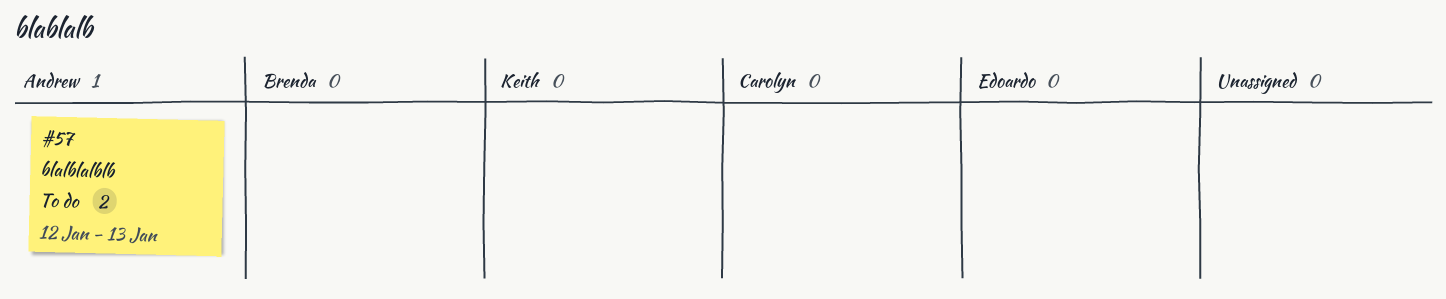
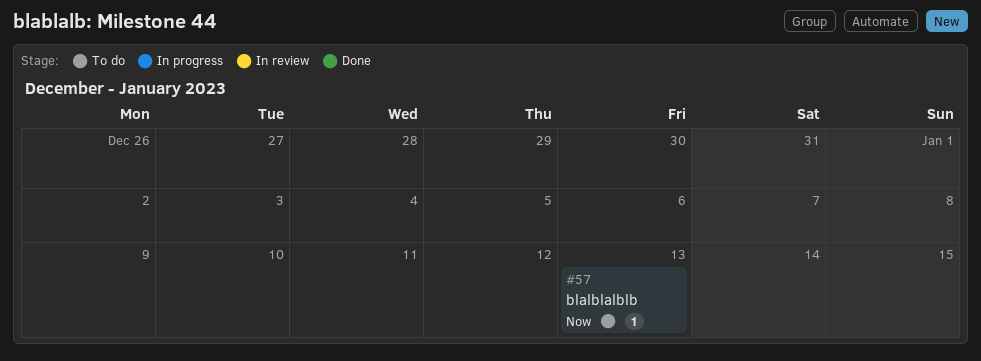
#57, estimate: 2 -> 1

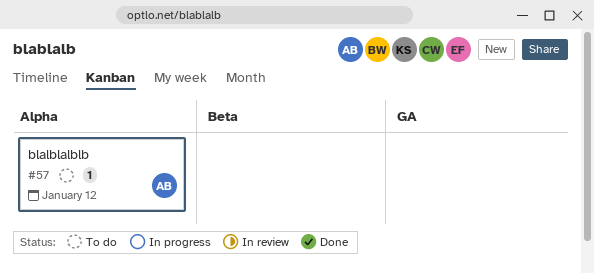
#57, due: Jan 13 -> Jan 12

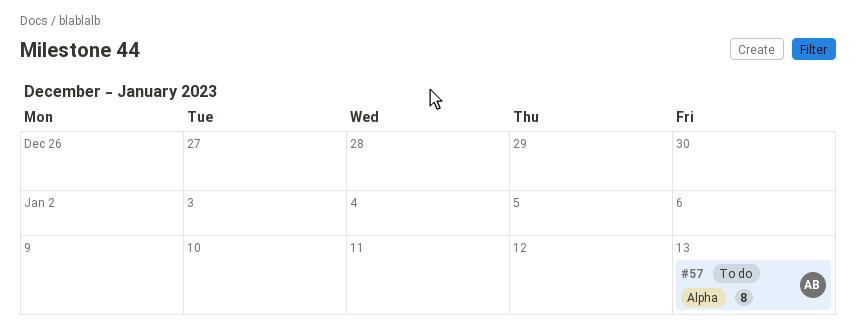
#57, estimate: 1 -> 8
#57, due: Jan 12 -> Jan 13

